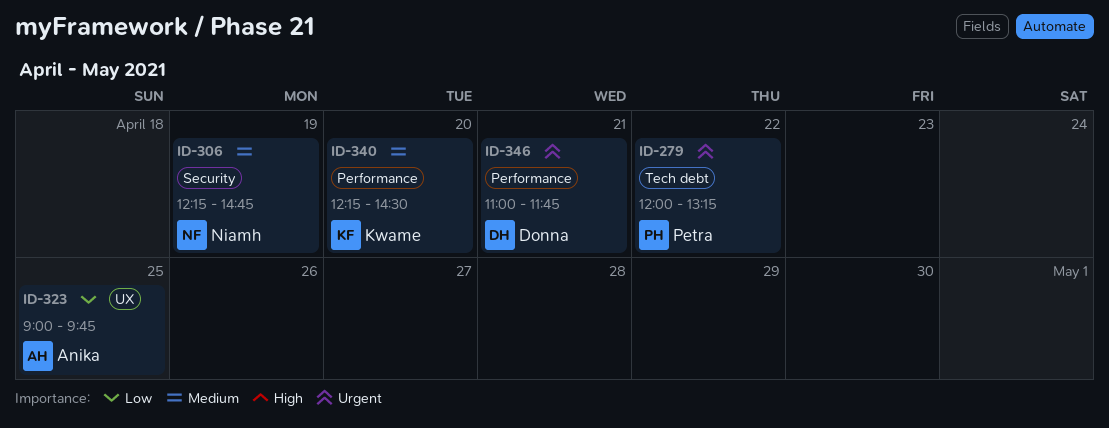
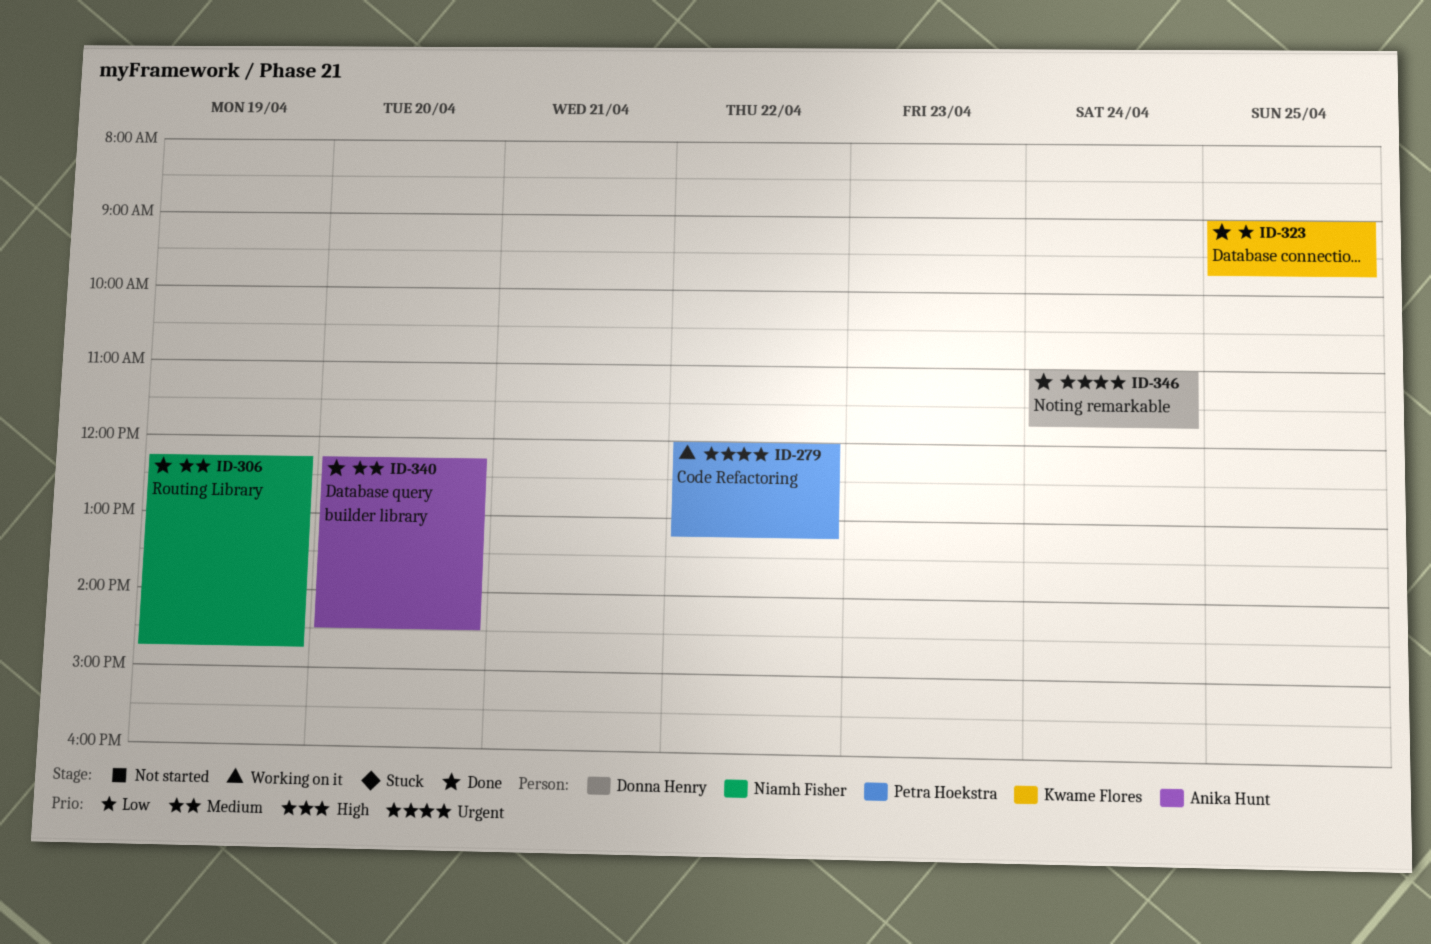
ID-323, owner: Anika Hunt -> Kwame Flores
ID-340, owner: Kwame Flores -> Anika Hunt
ID-346, day: Apr 21 -> Apr 24

